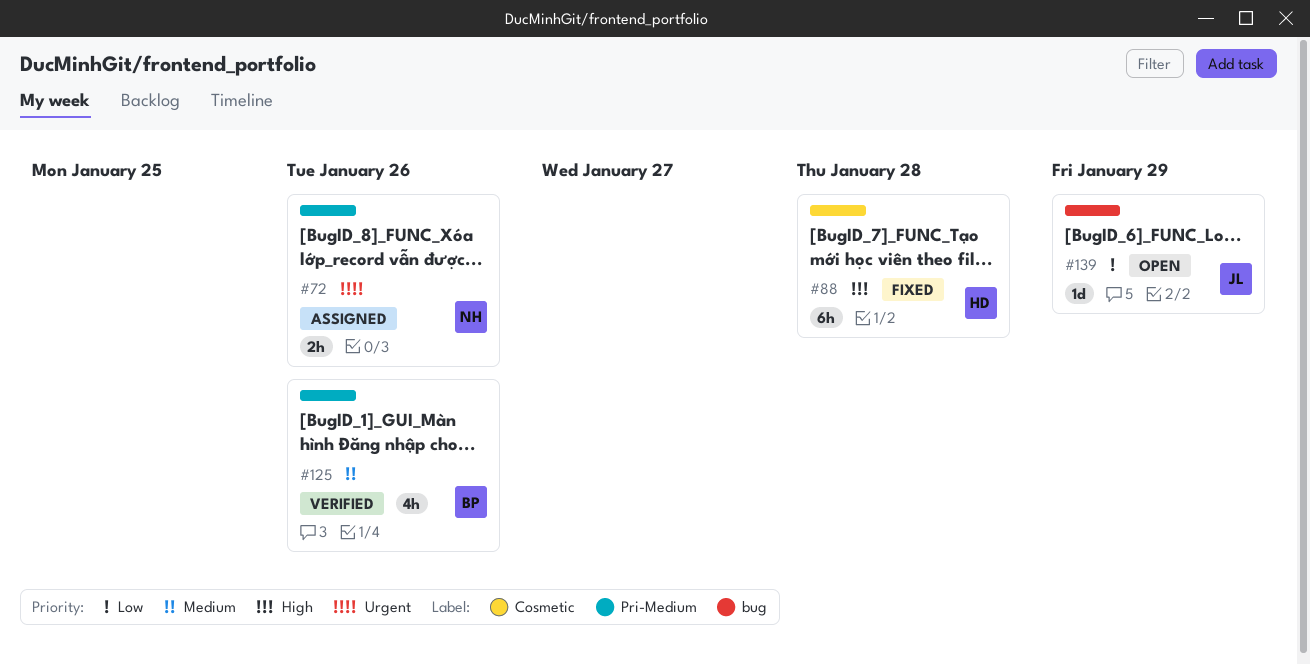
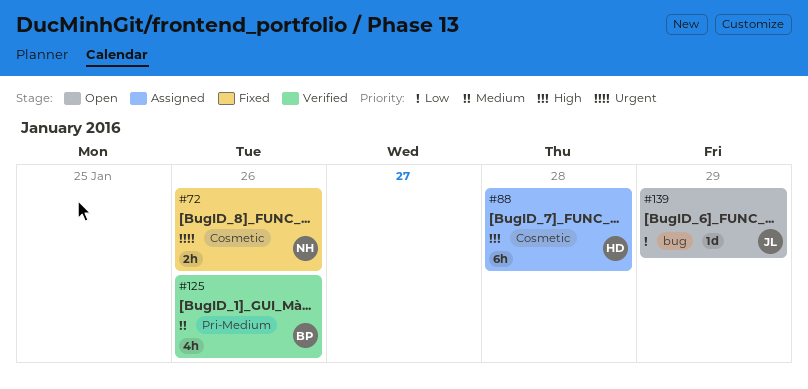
#72, status: Assigned -> Fixed
#72, label: Pri-Medium -> Cosmetic
#88, status: Fixed -> Assigned

